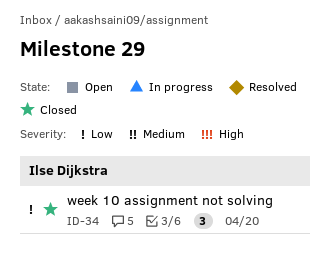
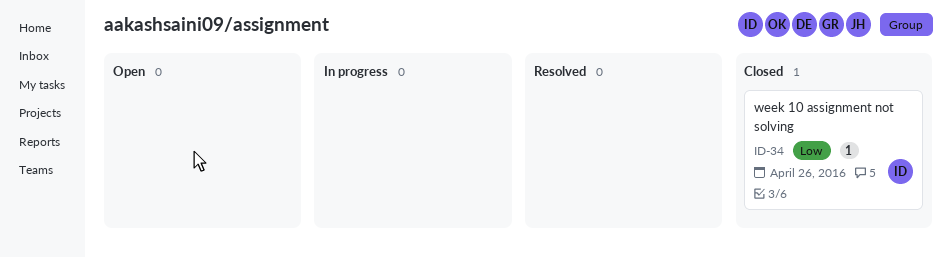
ID-34, estimate: 3 -> 1
ID-34, due: Apr 20 -> Apr 26

